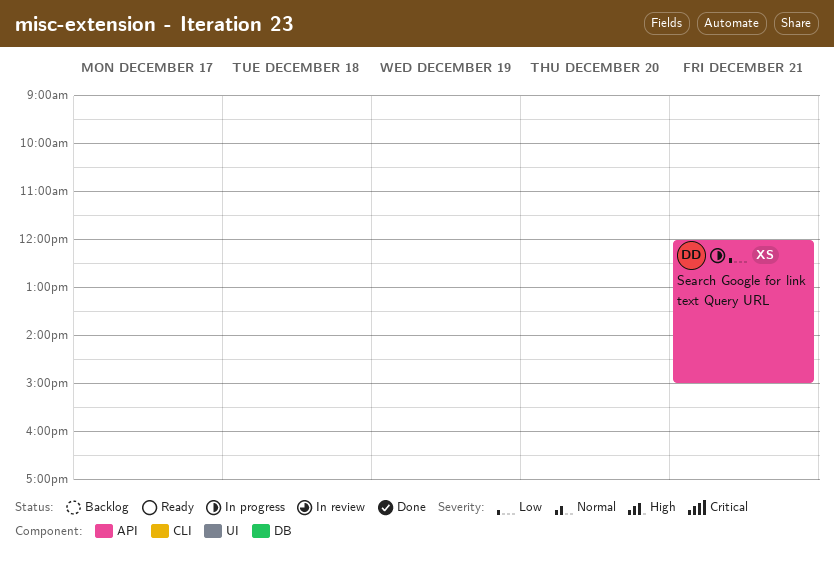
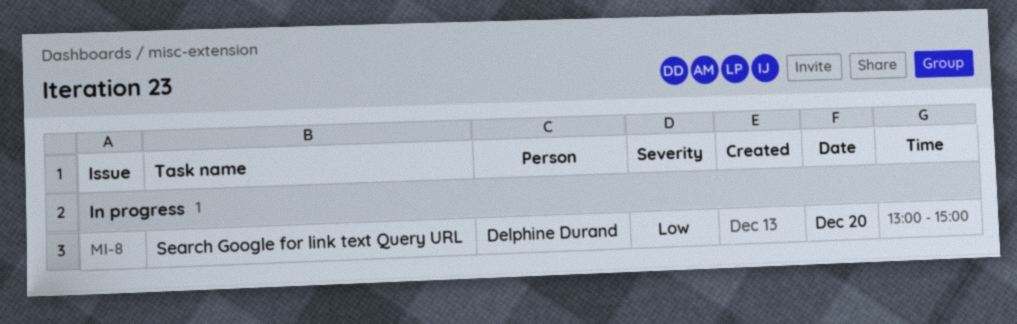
Search Google for link text Query URL, day: Dec 21 -> Dec 20
Search Google for link text Query URL, begins: 12:00 -> 13:00

